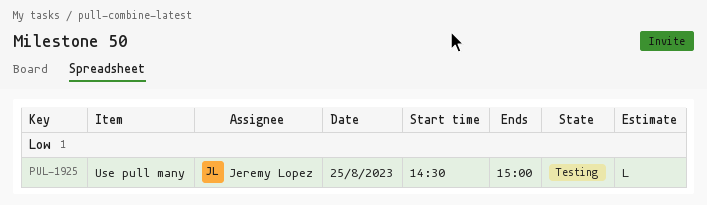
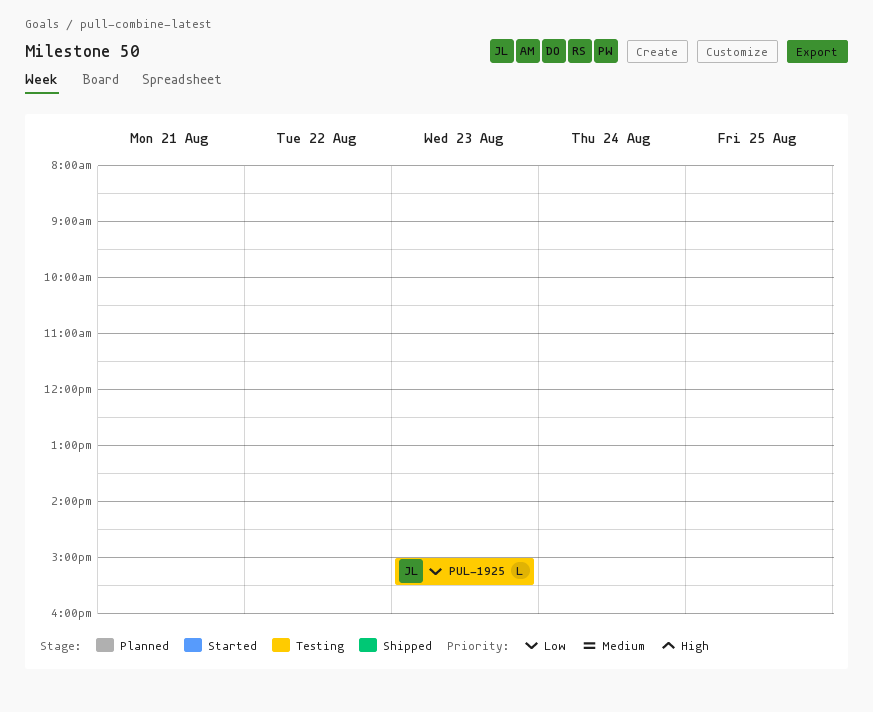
PUL-1925, day: Aug 25 -> Aug 23
PUL-1925, begins: 14:30 -> 15:00
PUL-1925, ends: 15:00 -> 15:30

